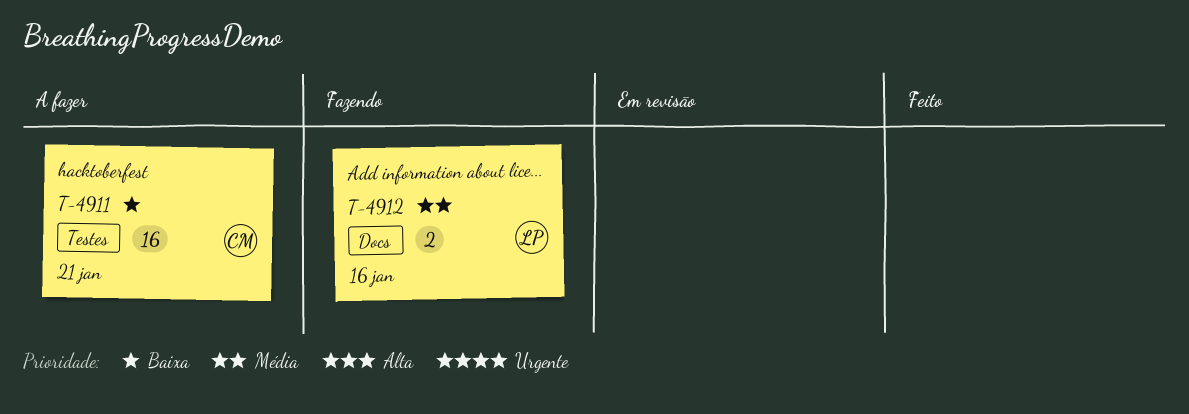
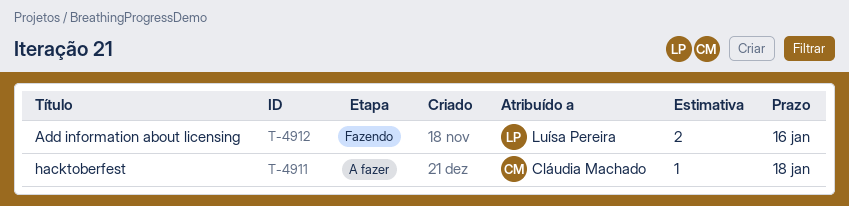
T-4911, estimate: 16 -> 1
T-4911, due: Jan 21 -> Jan 18

